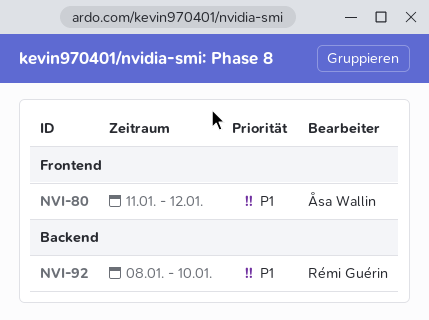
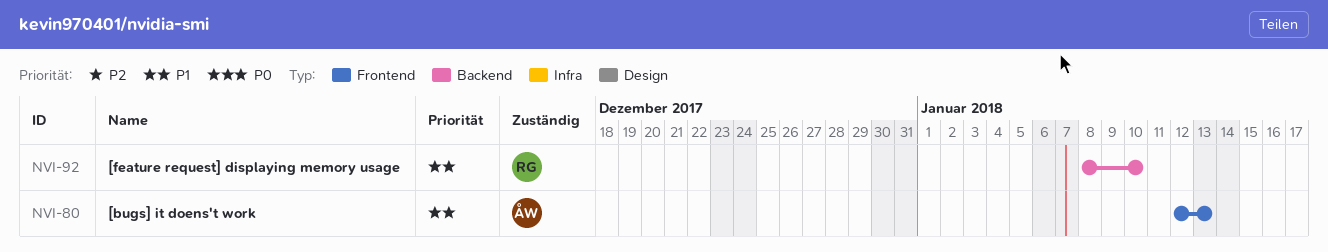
NVI-80, start: Jan 11 -> Jan 12
NVI-80, due: Jan 12 -> Jan 13

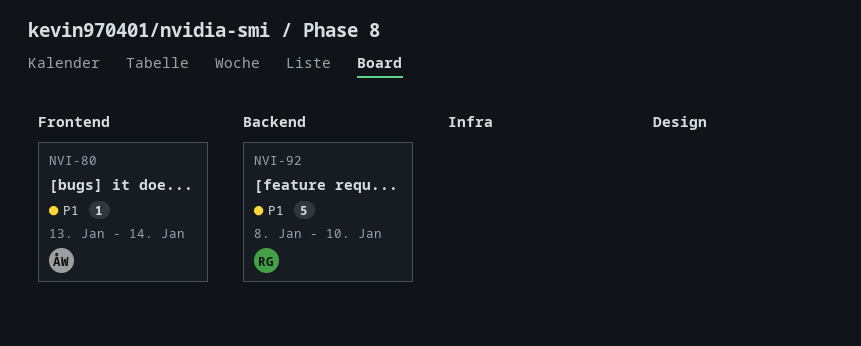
NVI-80, start: Jan 12 -> Jan 13
NVI-80, due: Jan 13 -> Jan 14

